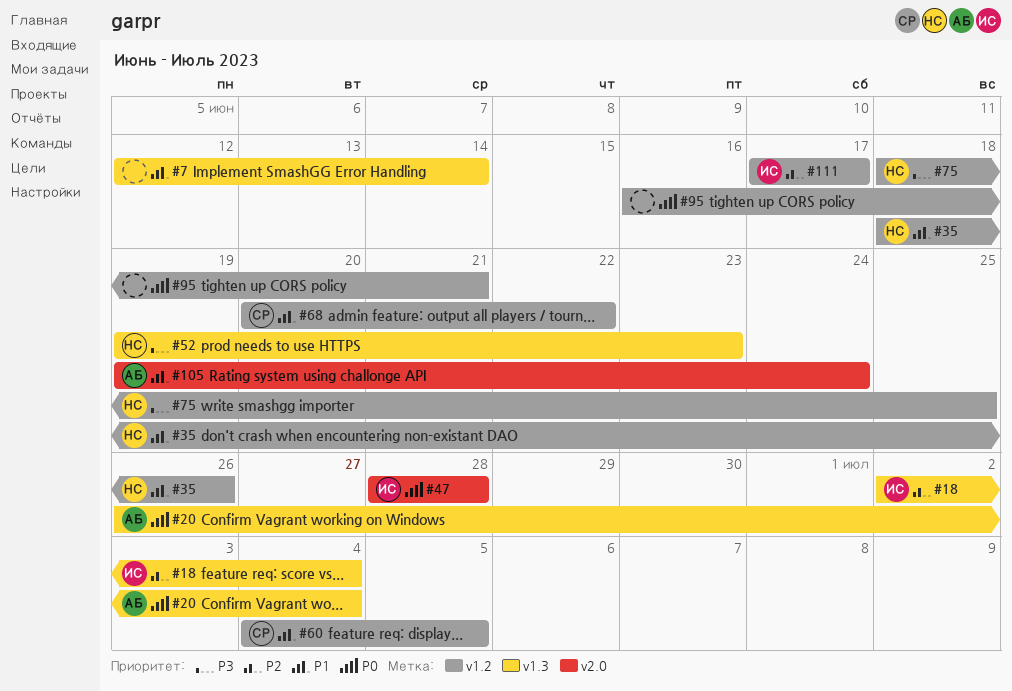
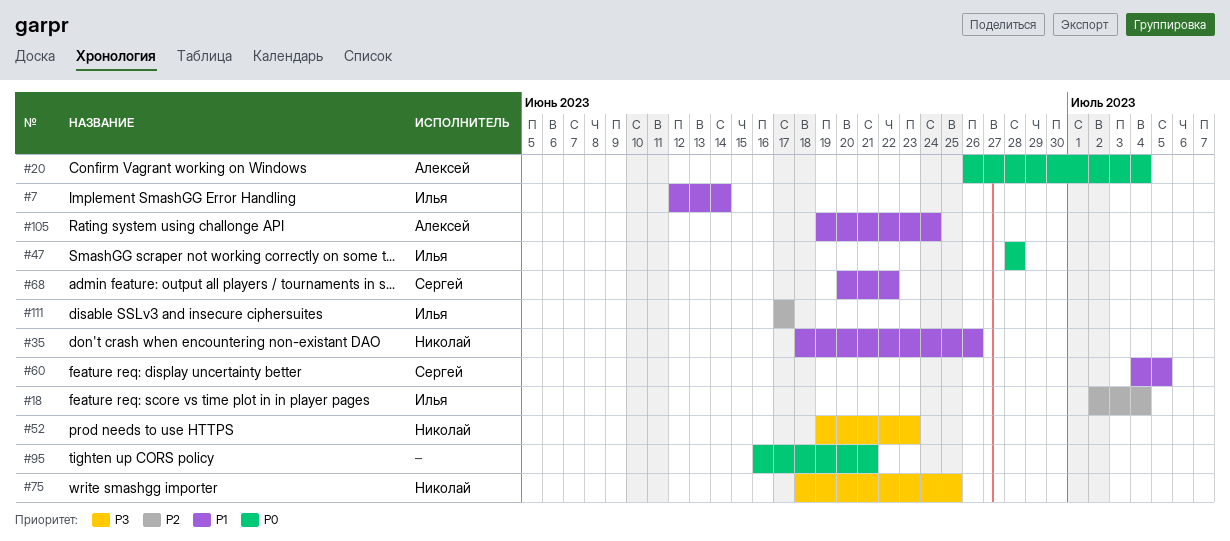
#7, owner: none -> Илья

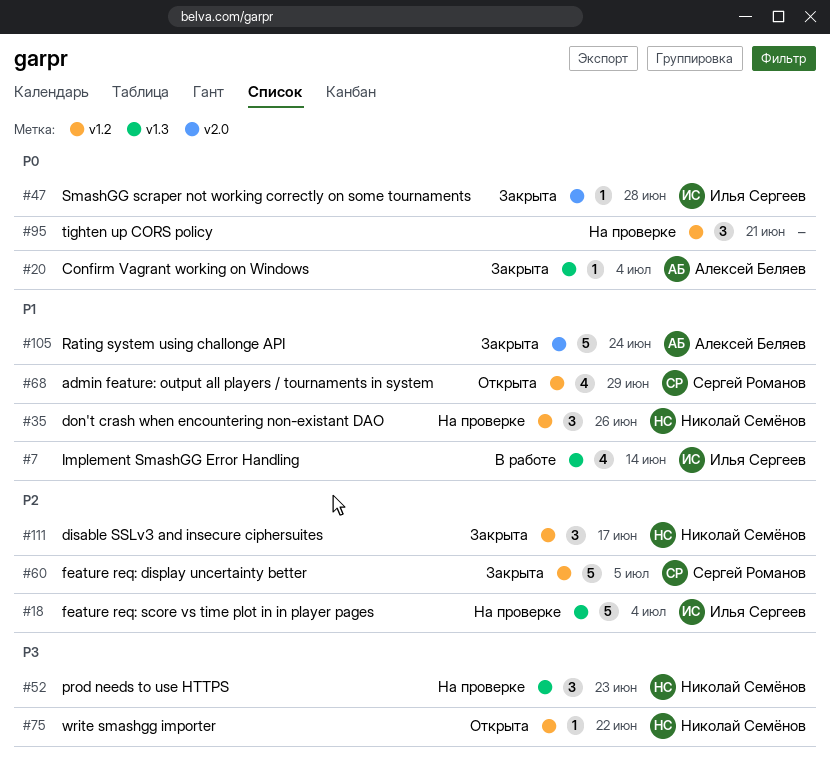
#60, priority: P1 -> P2
#68, due: Jun 22 -> Jun 29
#75, due: Jun 25 -> Jun 22
#111, owner: Илья Сергеев -> Николай Семёнов

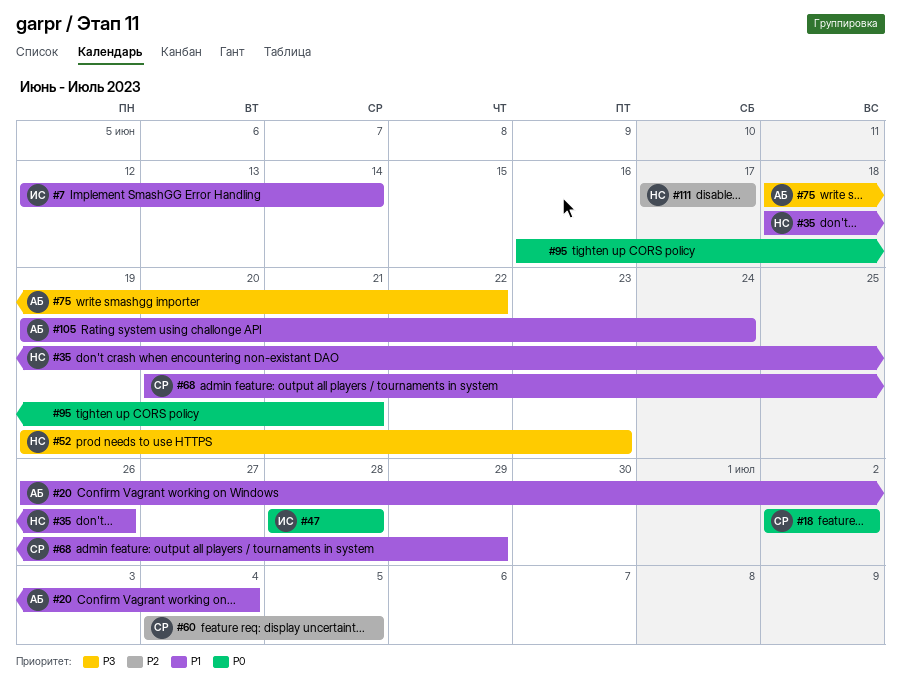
#18, owner: Илья Сергеев -> Сергей Романов
#18, priority: P2 -> P0
#18, due: Jul 4 -> Jul 2
#20, priority: P0 -> P1
#75, owner: Николай Семёнов -> Алексей Беляев

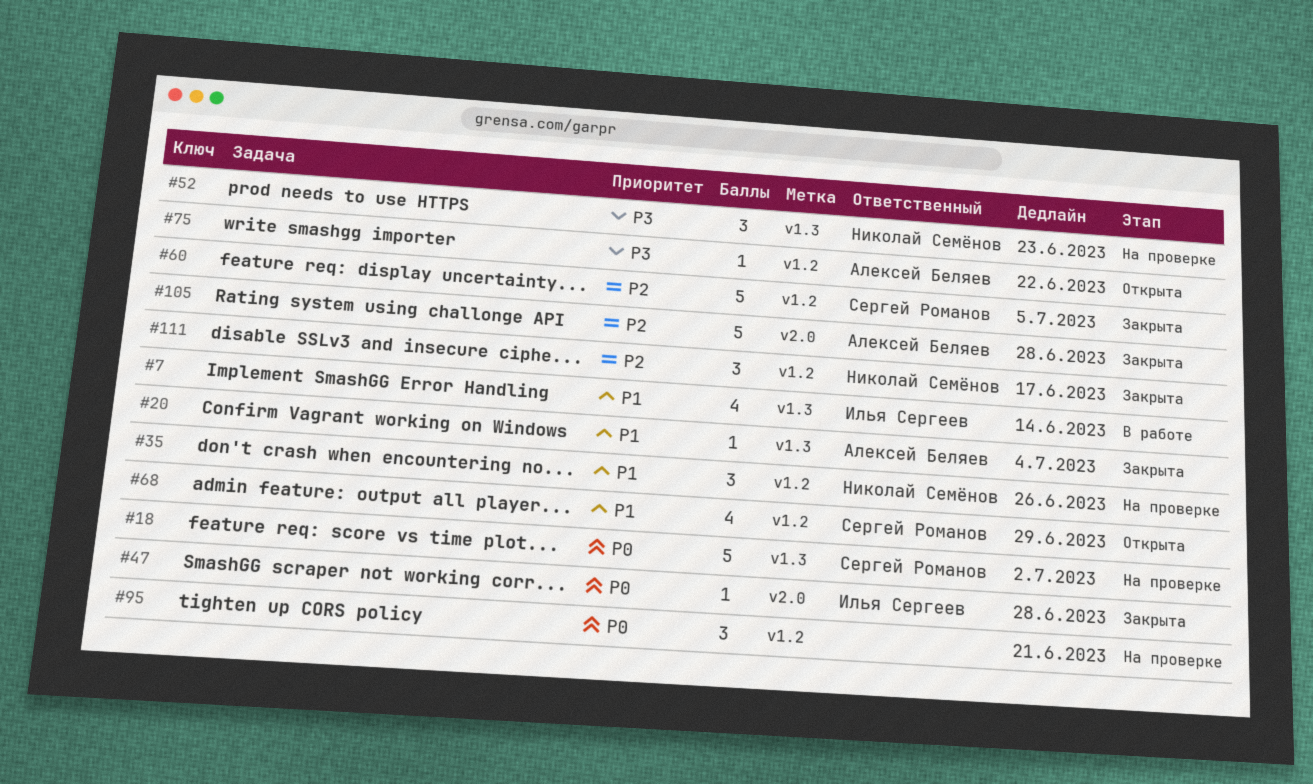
#105, priority: P1 -> P2
#105, due: Jun 24 -> Jun 28

